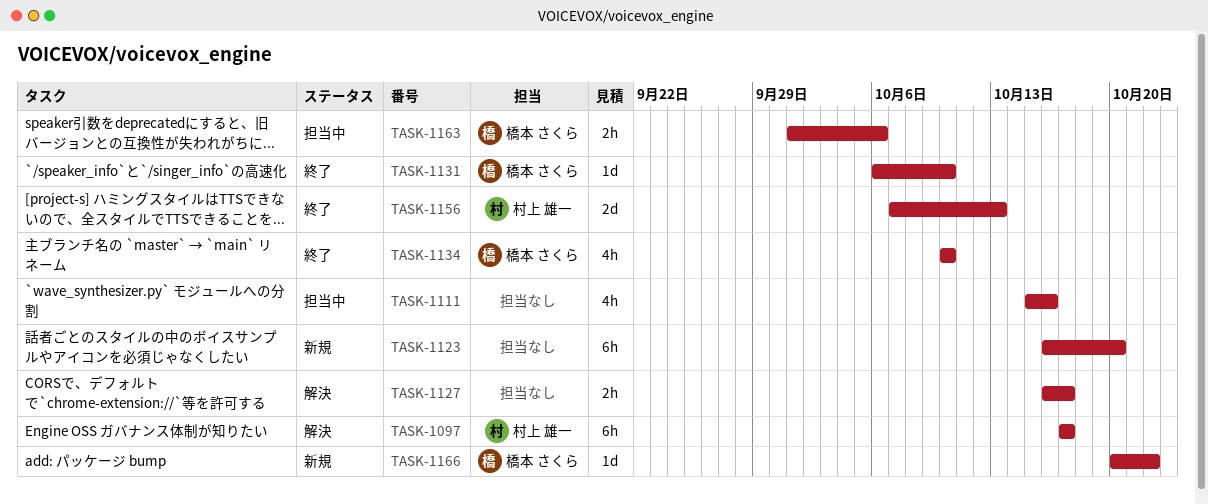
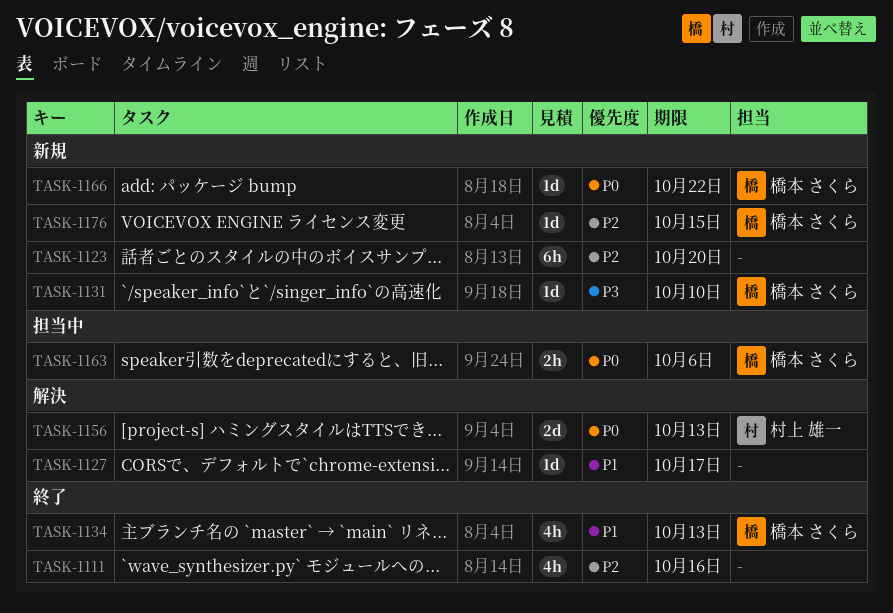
TASK-1097: present -> none
TASK-1111, status: 担当中 -> 終了
TASK-1127, estimate: 2h -> 1d
TASK-1131, status: 終了 -> 新規
TASK-1134, due: Oct 10 -> Oct 13
TASK-1156, status: 終了 -> 解決
TASK-1176: none -> present

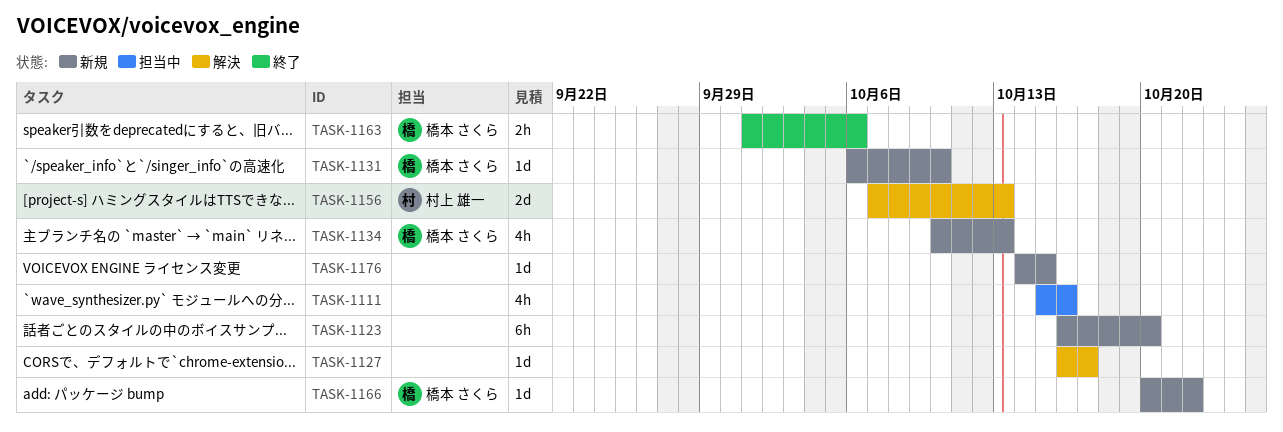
TASK-1111, status: 終了 -> 担当中
TASK-1134, status: 終了 -> 新規
TASK-1163, status: 担当中 -> 終了
TASK-1176, owner: 橋本 さくら -> none

